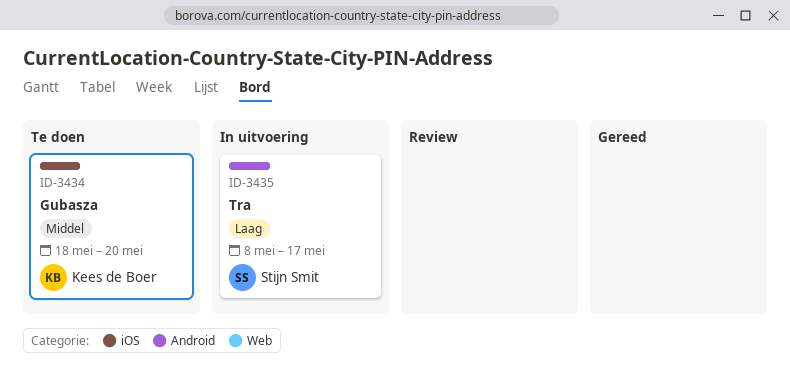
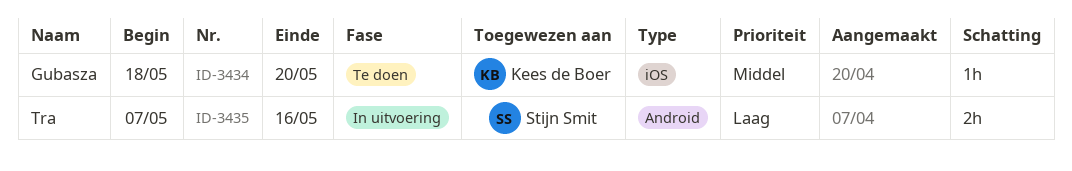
ID-3435, start: May 8 -> May 7
ID-3435, due: May 17 -> May 16

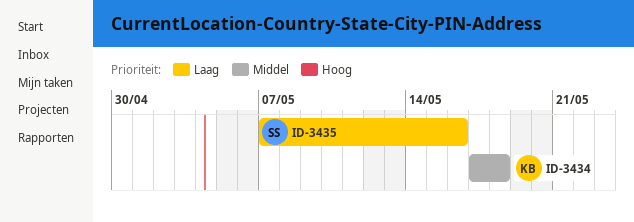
ID-3434, start: May 18 -> May 17
ID-3434, due: May 20 -> May 18

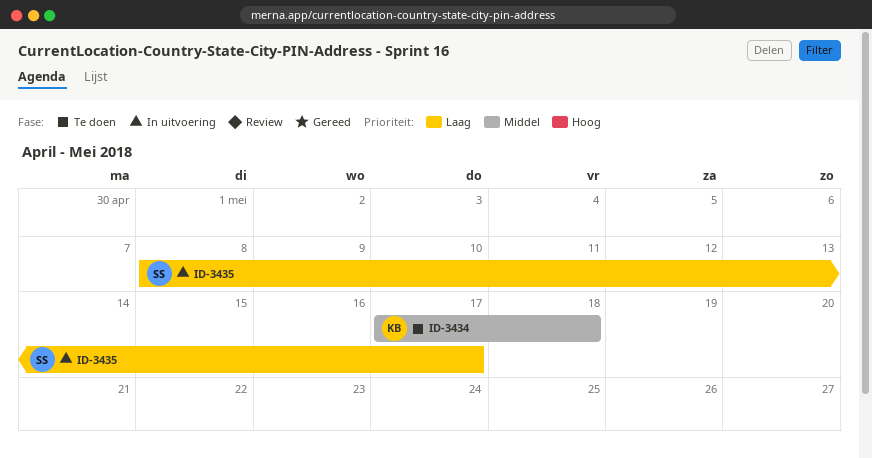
ID-3435, start: May 7 -> May 8
ID-3435, due: May 16 -> May 17

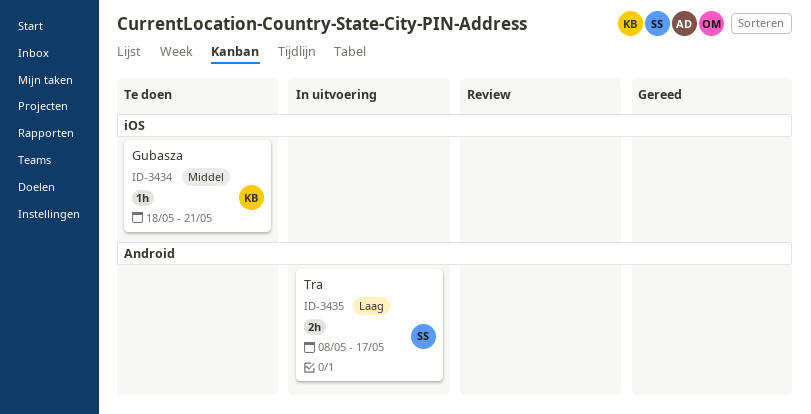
ID-3434, start: May 17 -> May 18
ID-3434, due: May 18 -> May 21

